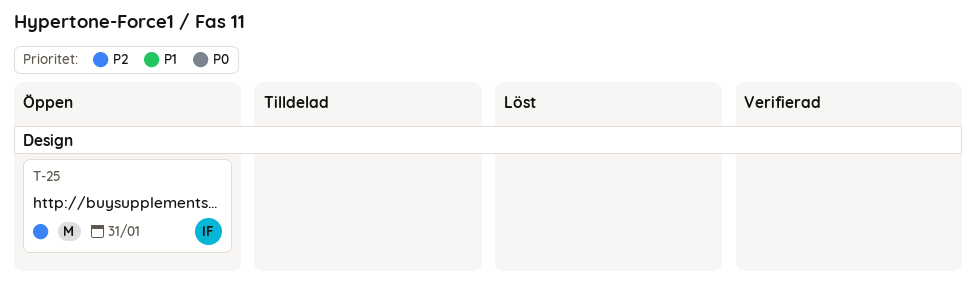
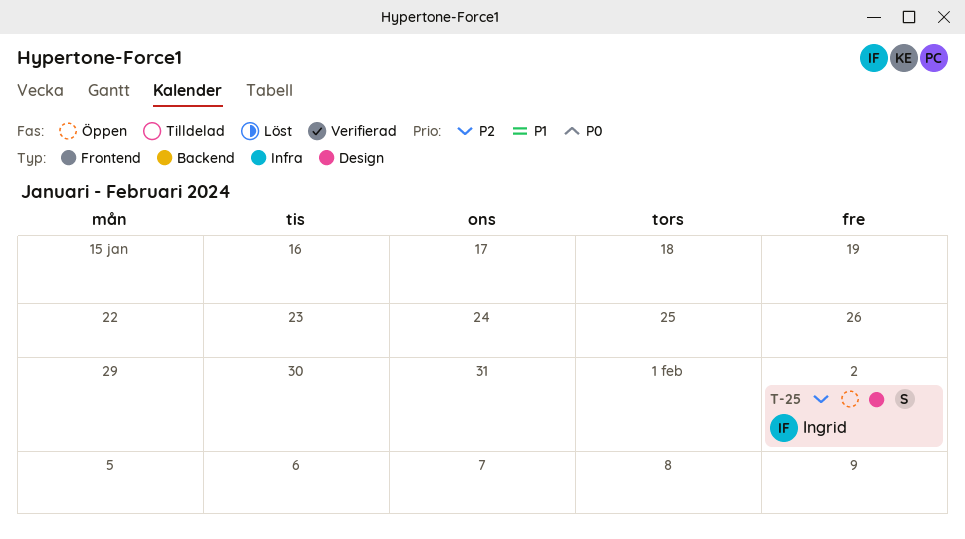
T-25, estimate: M -> S
T-25, due: Jan 31 -> Feb 2

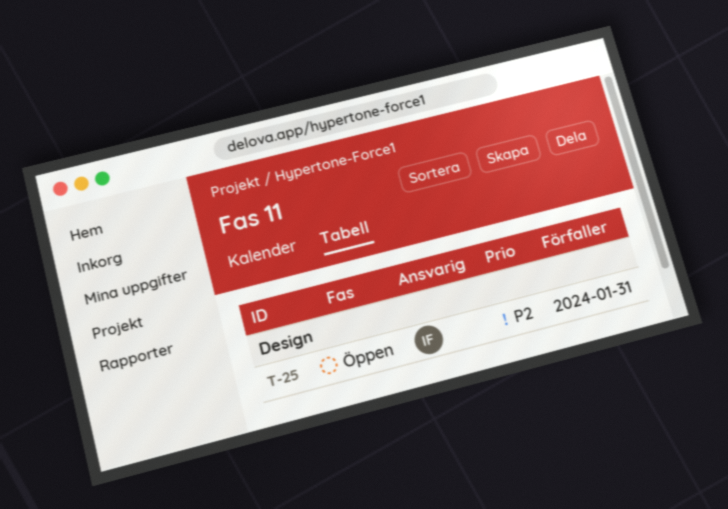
T-25, due: Feb 2 -> Jan 31

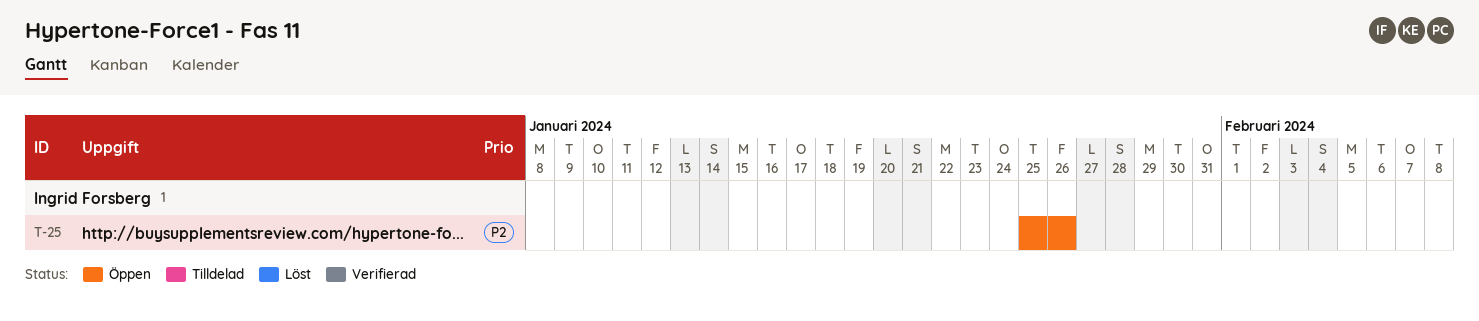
T-25, due: Jan 31 -> Jan 26

